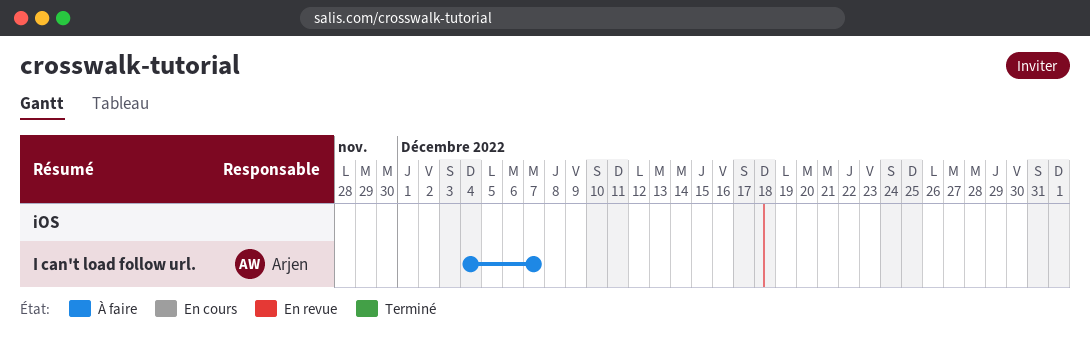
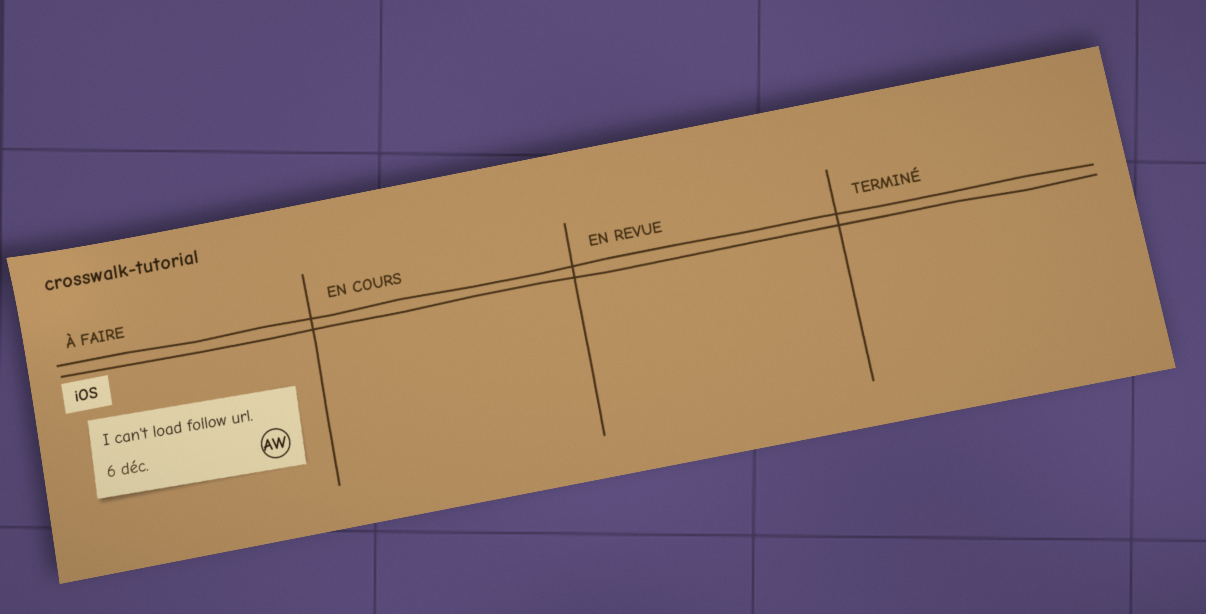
I can't load follow url., due: Dec 7 -> Dec 6

